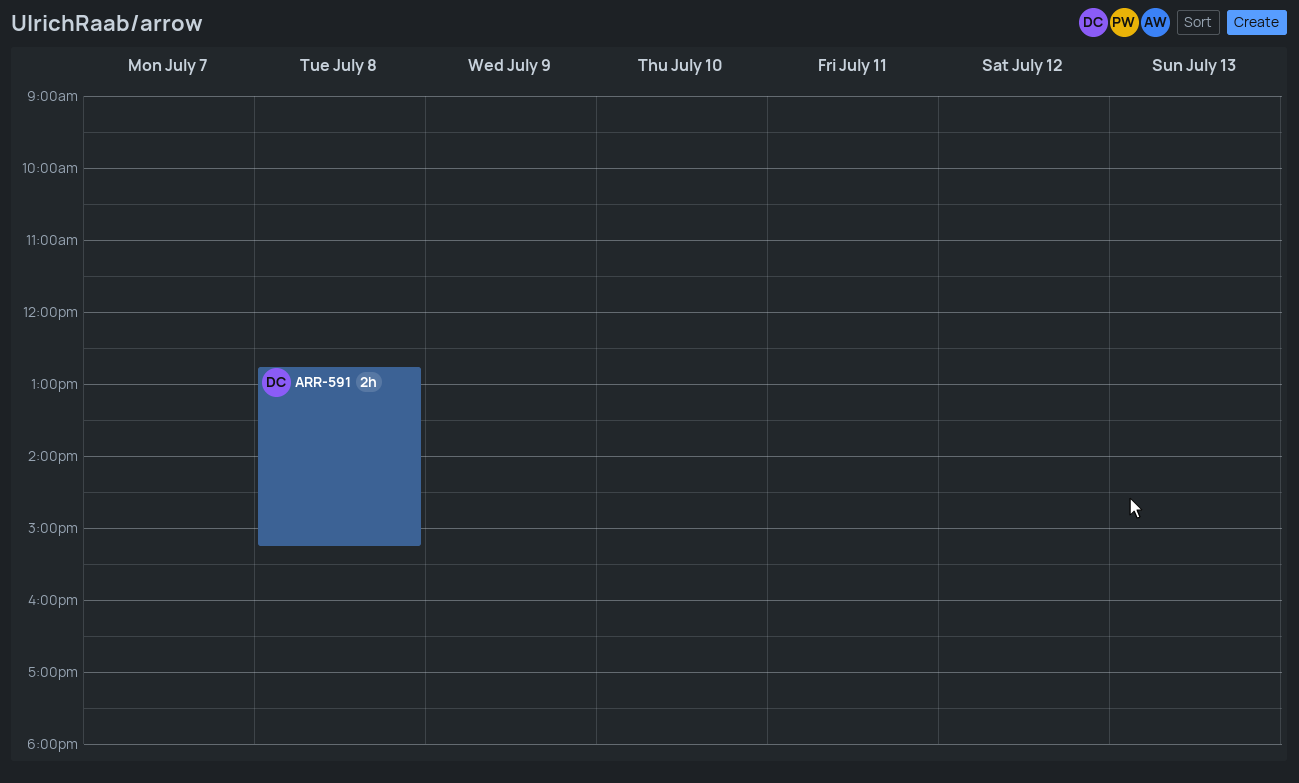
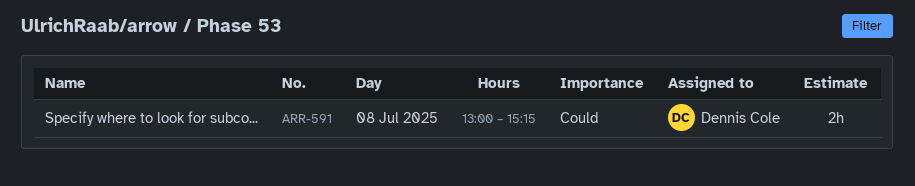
ARR-591, begins: 12:45 -> 13:00

